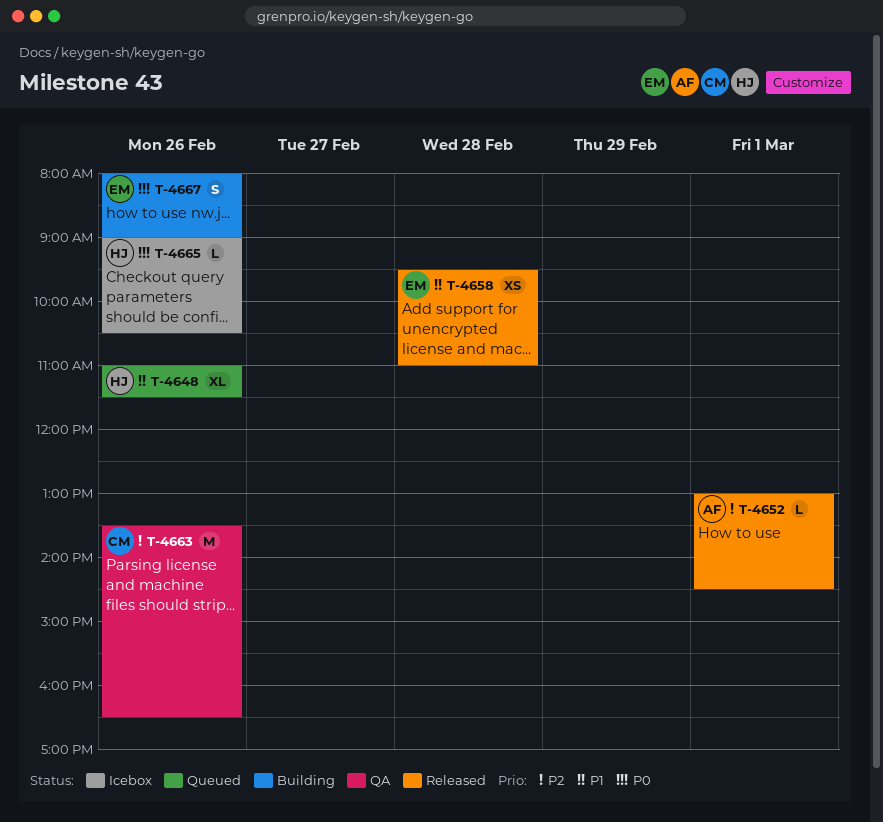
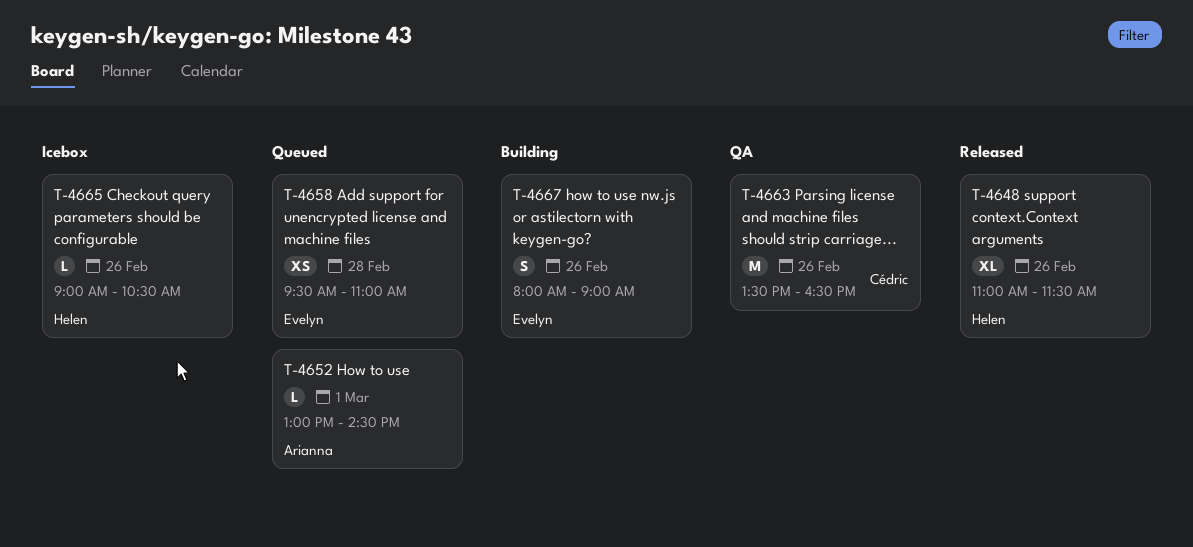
T-4648, status: Queued -> Released
T-4652, status: Released -> Queued
T-4658, status: Released -> Queued

